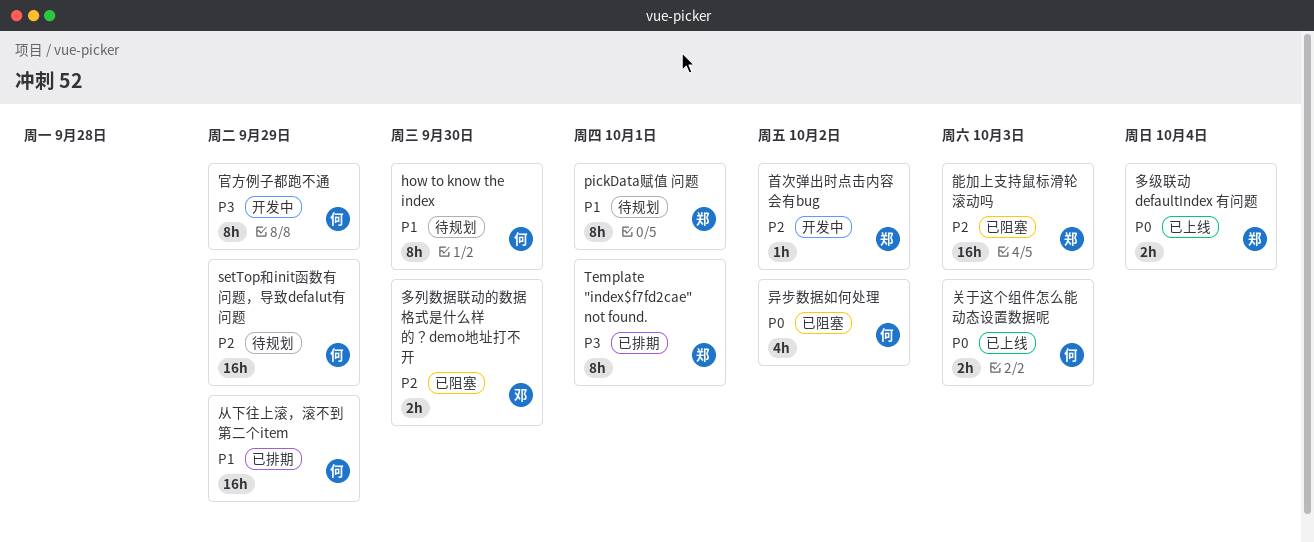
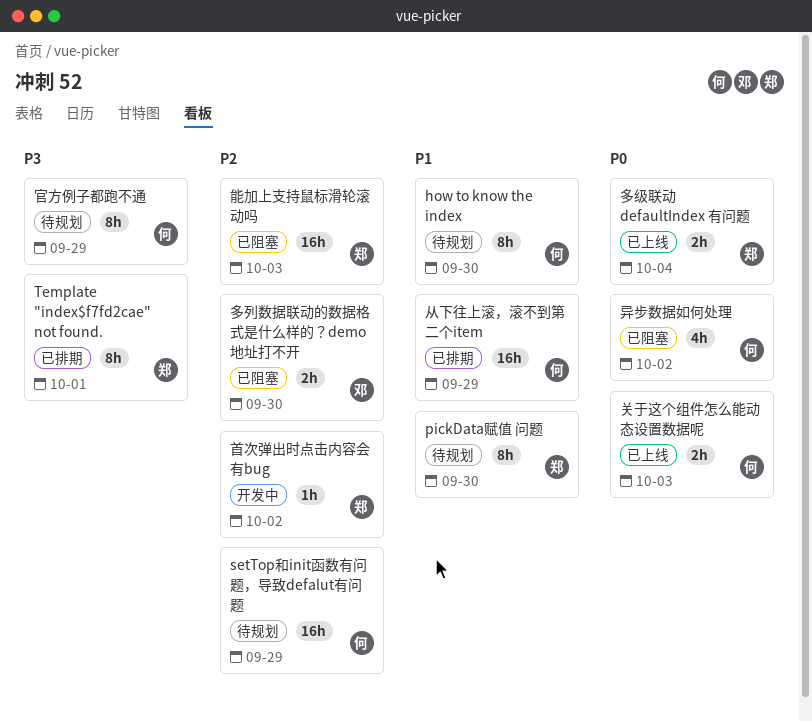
pickData赋值 问题, due: Oct 1 -> Sep 30
官方例子都跑不通, status: 开发中 -> 待规划

